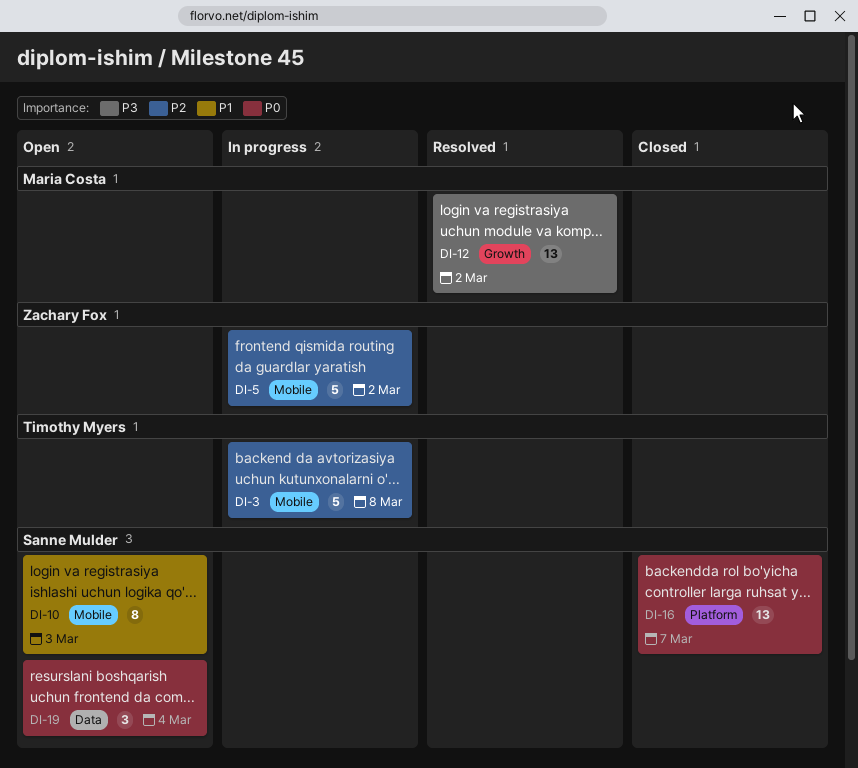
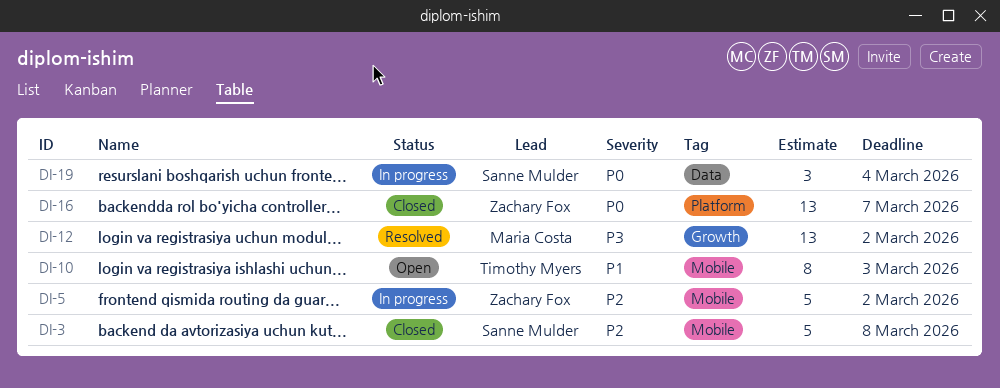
DI-3, status: In progress -> Closed
DI-3, owner: Timothy Myers -> Sanne Mulder
DI-10, owner: Sanne Mulder -> Timothy Myers
DI-16, owner: Sanne Mulder -> Zachary Fox
DI-19, status: Open -> In progress

